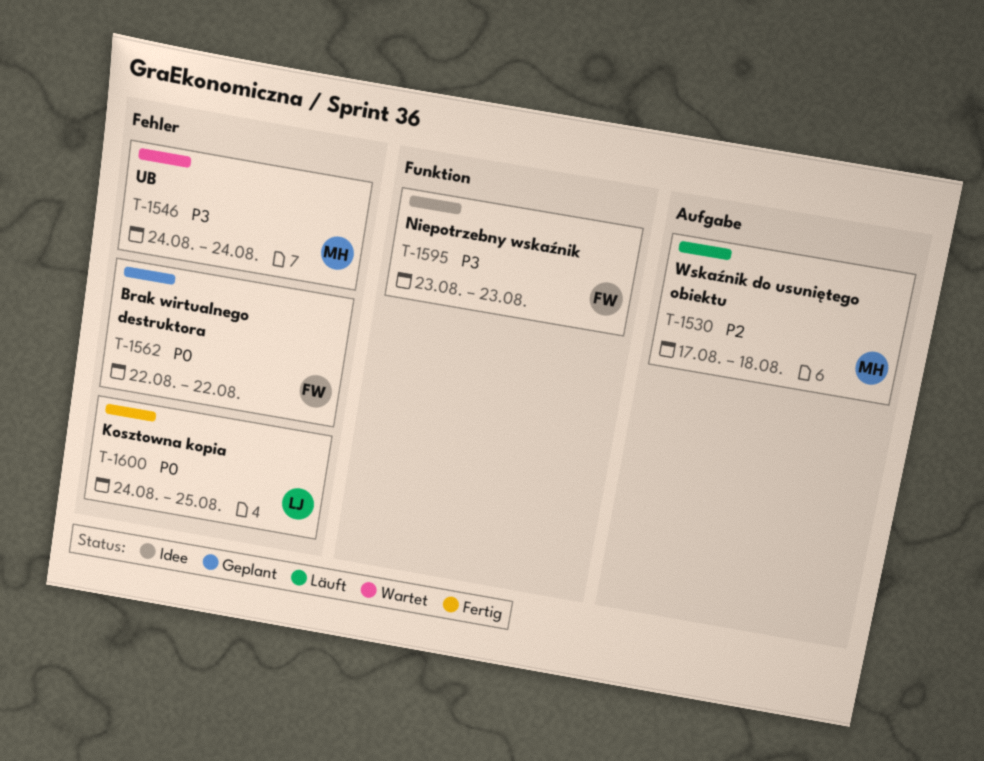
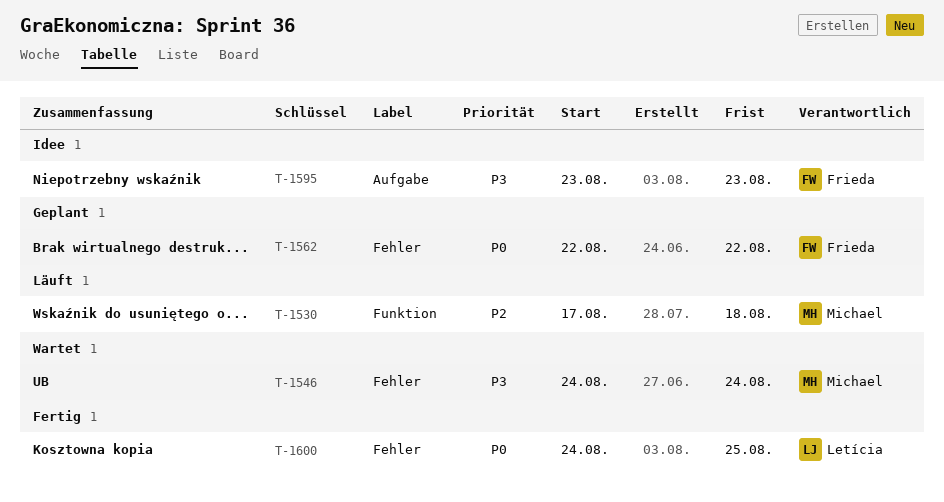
T-1530, label: Aufgabe -> Funktion
T-1595, label: Funktion -> Aufgabe

